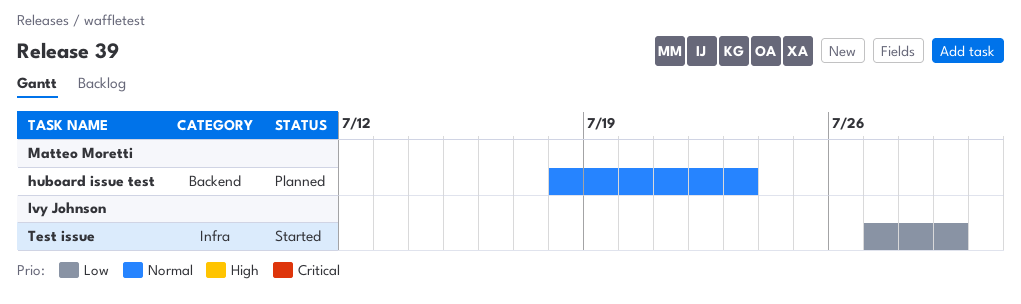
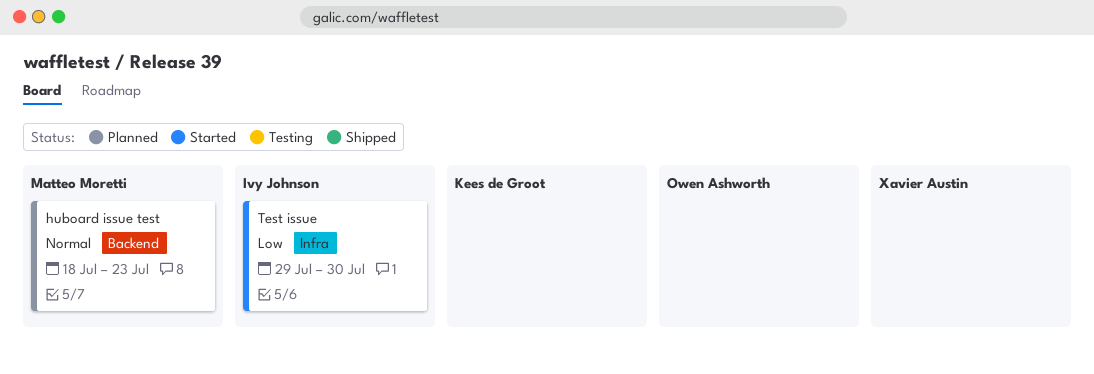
Test issue, start: Jul 27 -> Jul 29
Test issue, due: Jul 29 -> Jul 30

